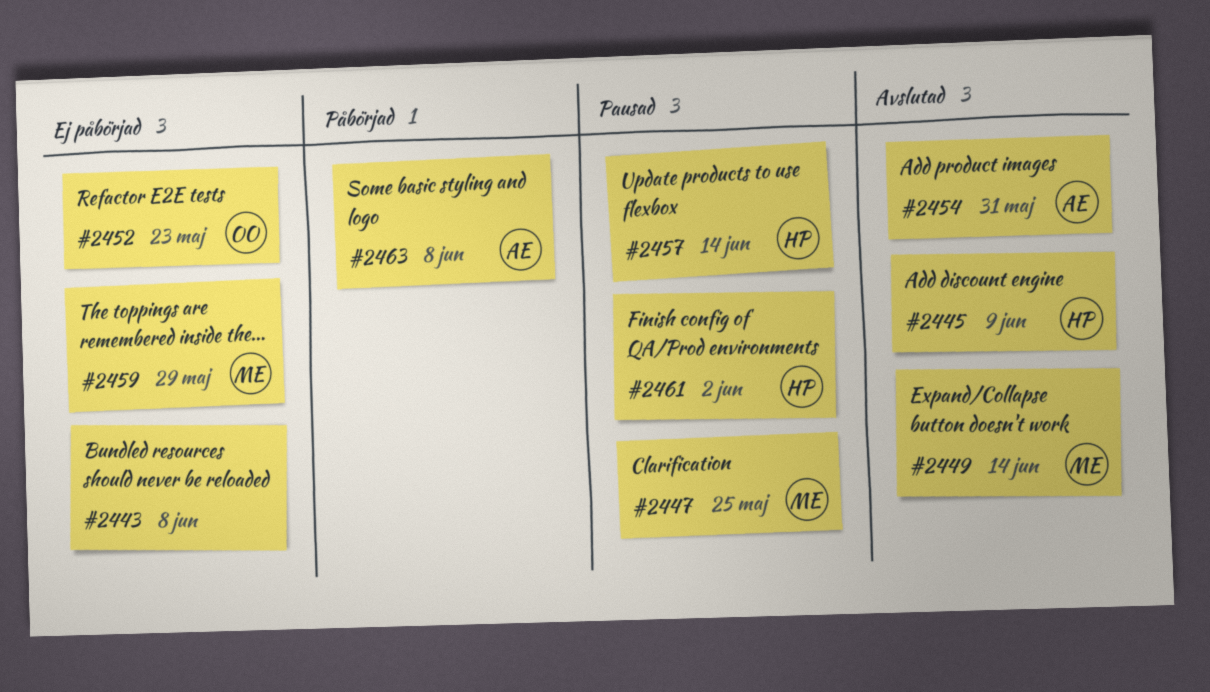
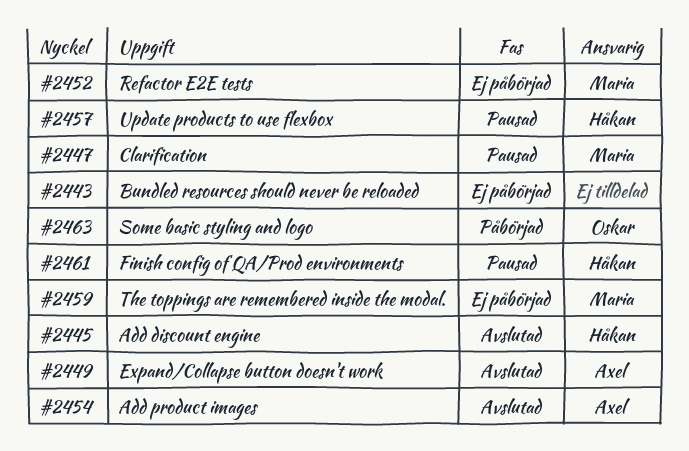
#2449, owner: Maria -> Axel
#2452, owner: Oskar -> Maria
#2463, owner: Axel -> Oskar

